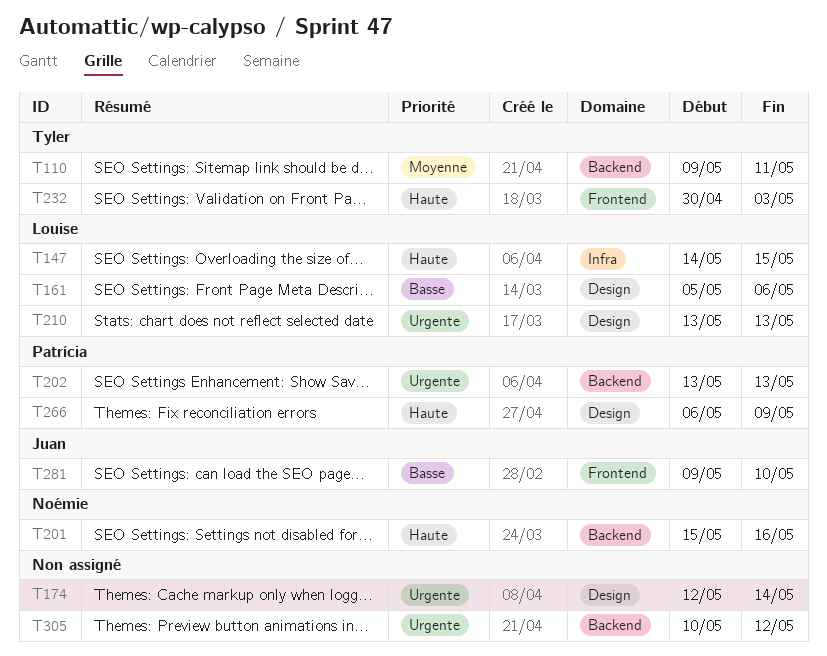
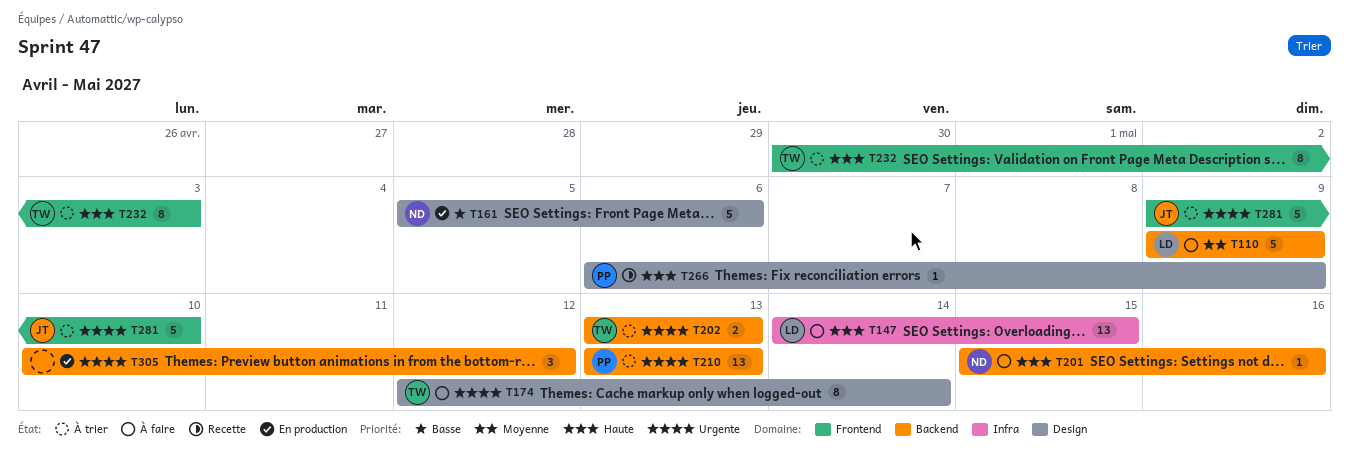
T110, owner: Tyler -> Louise
T110, due: May 11 -> May 9
T161, owner: Louise -> Noémie
T174, owner: none -> Tyler
T202, owner: Patrícia -> Tyler
T210, owner: Louise -> Patrícia
T210, label: Design -> Backend
T281, priority: Basse -> Urgente

